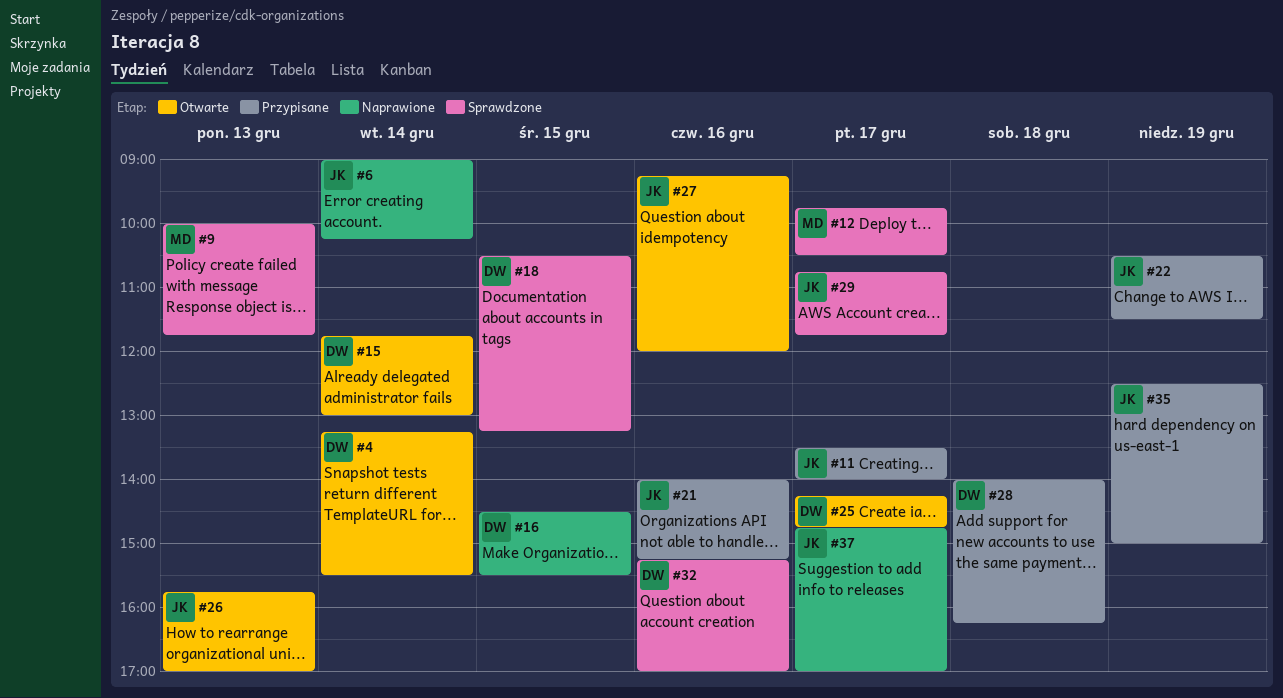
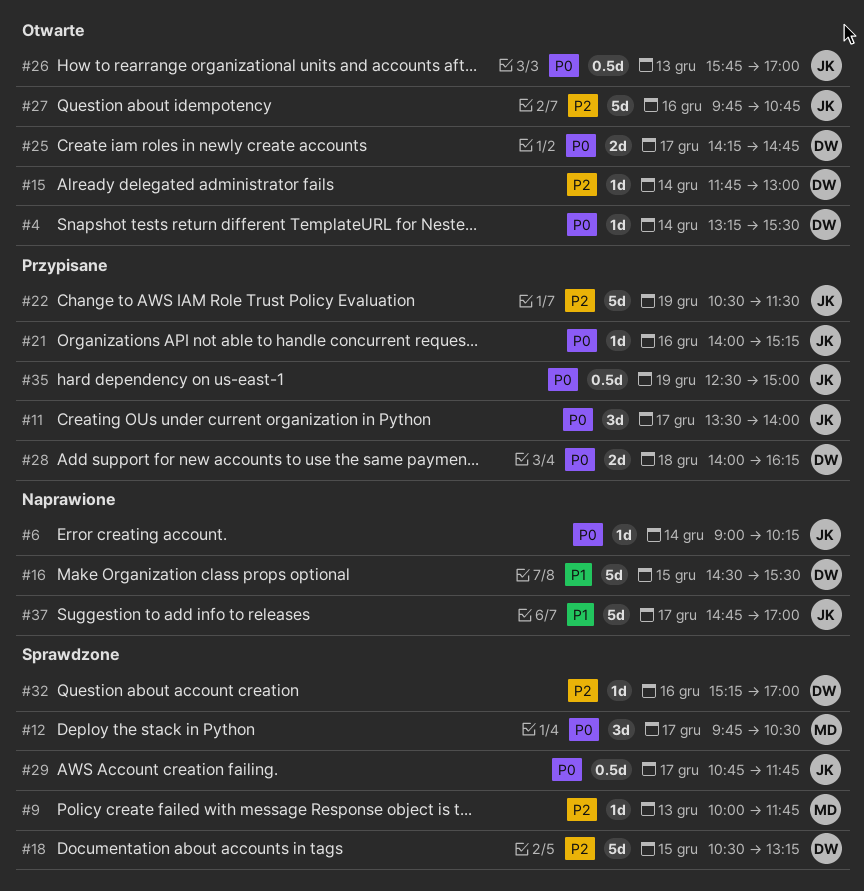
#27, begins: 09:15 -> 09:45
#27, ends: 12:00 -> 10:45

